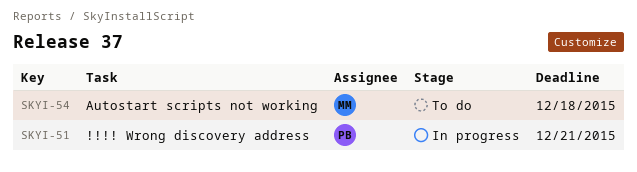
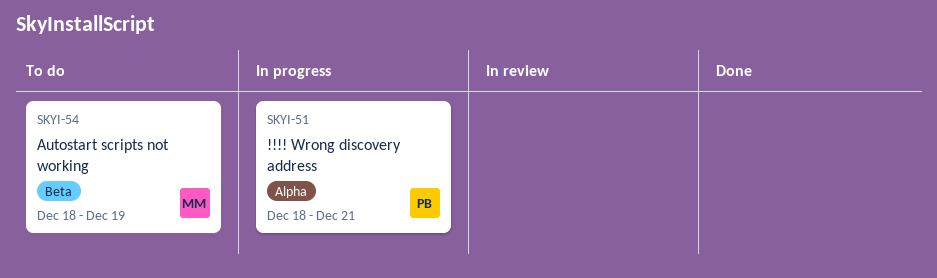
SKYI-54, due: Dec 18 -> Dec 19

